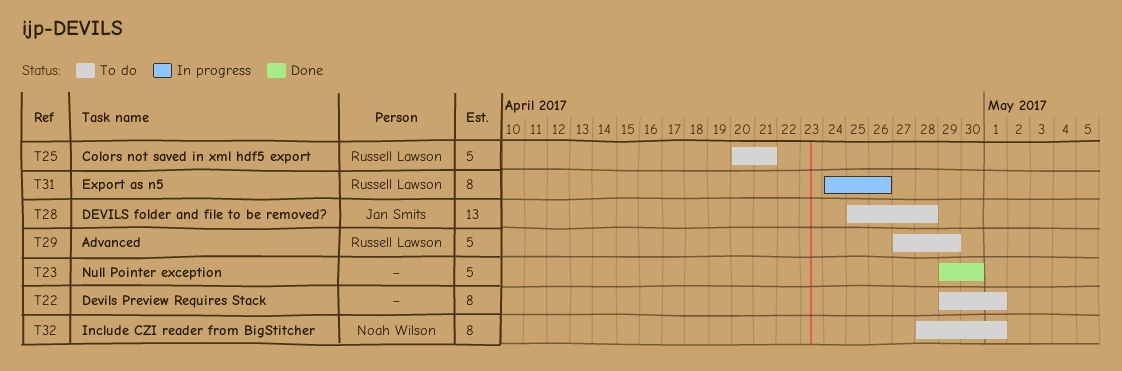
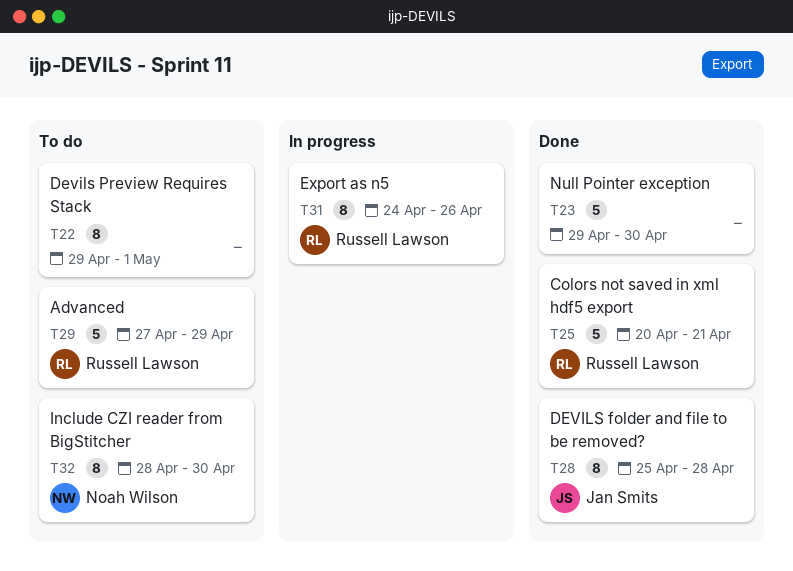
T25, status: To do -> Done
T28, status: To do -> Done
T28, estimate: 13 -> 8
T32, due: May 1 -> Apr 30

